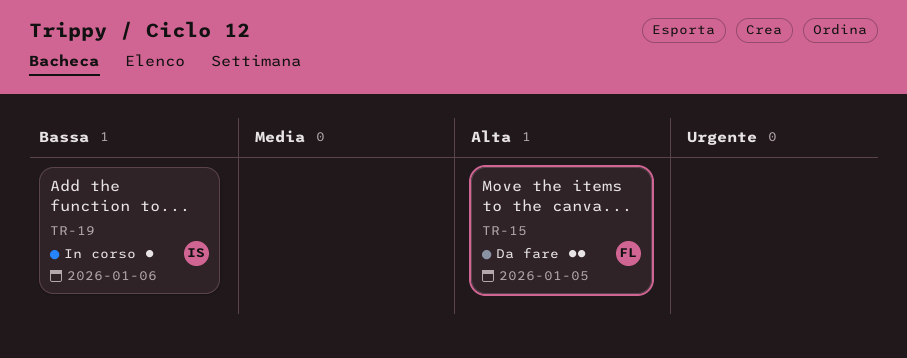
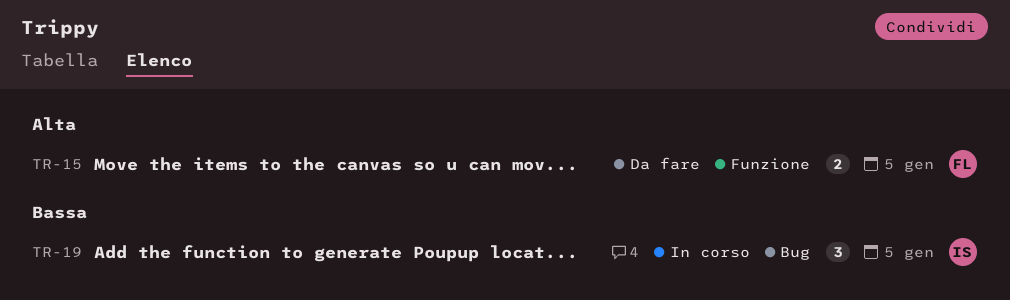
TR-19, estimate: 1 -> 3
TR-19, due: Jan 6 -> Jan 5

